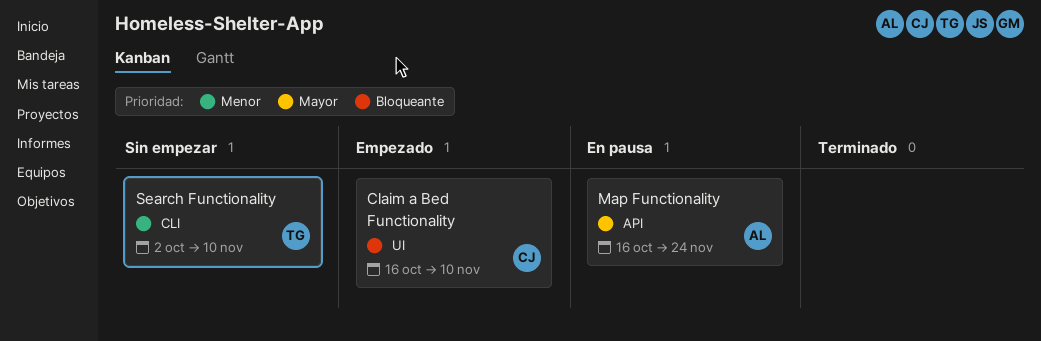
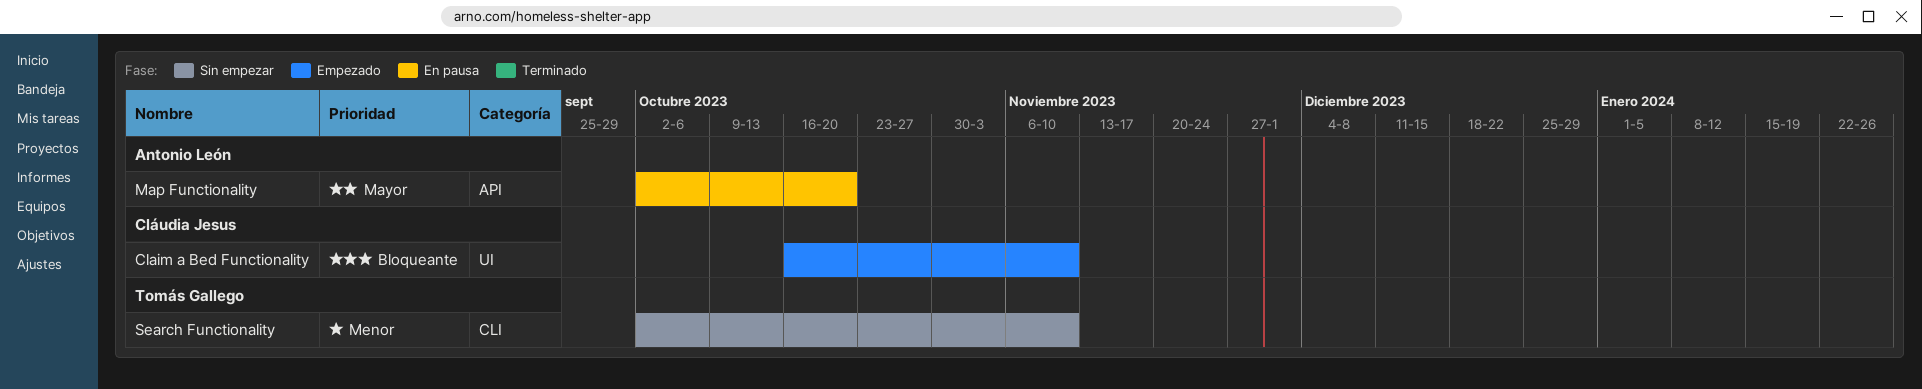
Map Functionality, start: Oct 16 -> Oct 2
Map Functionality, due: Nov 24 -> Oct 20

